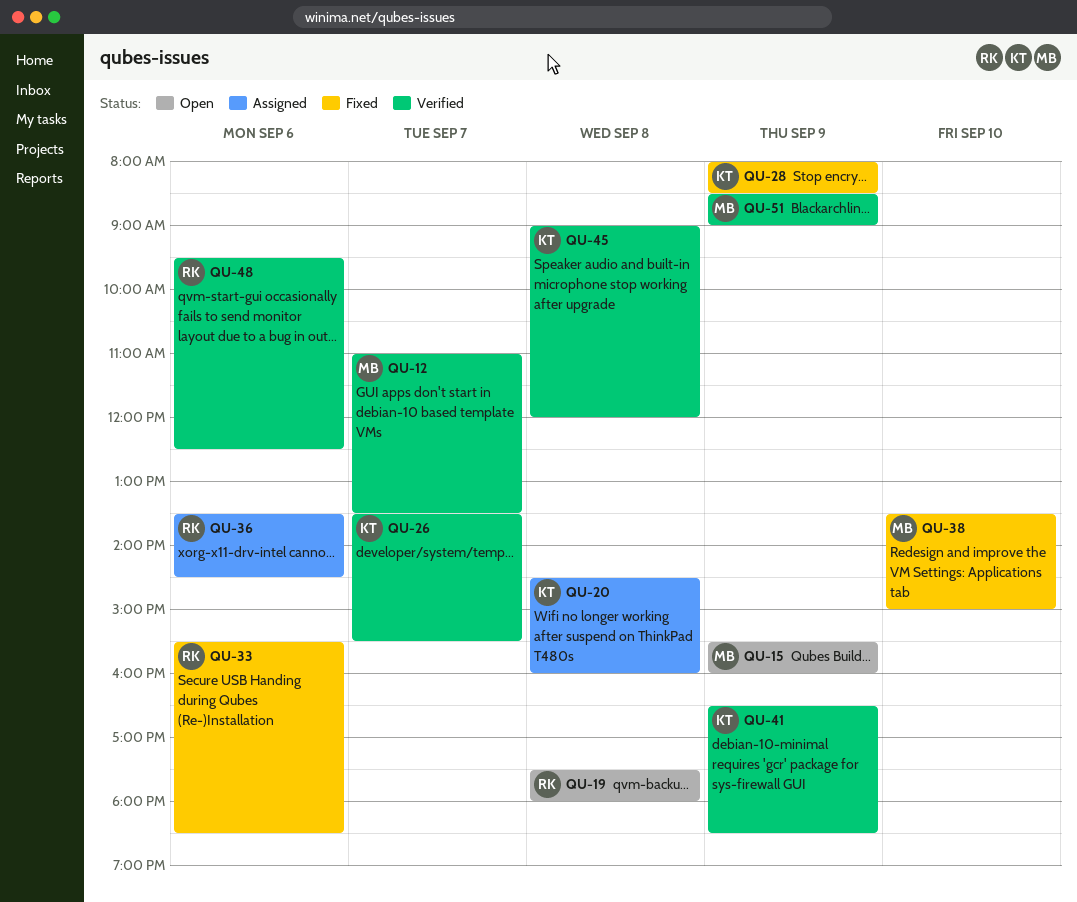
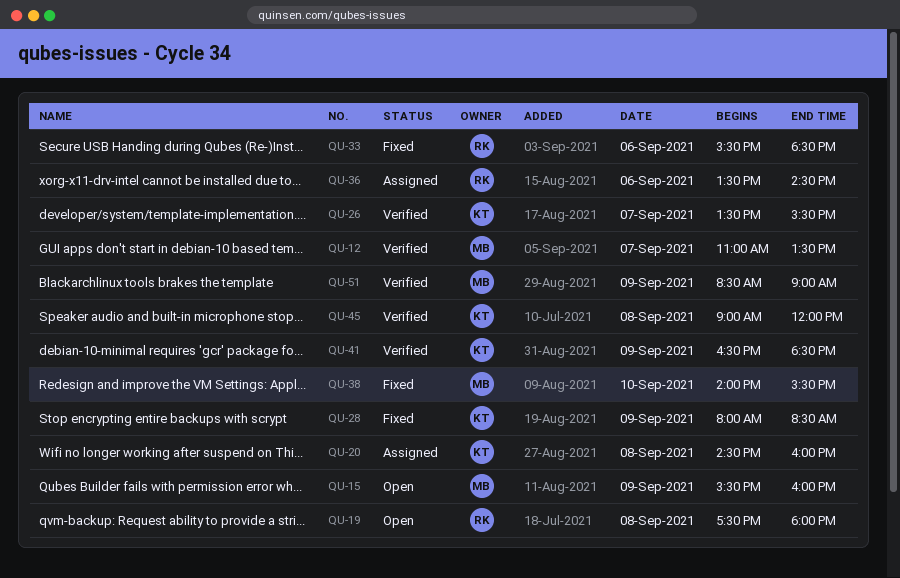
QU-38, begins: 13:30 -> 14:00
QU-38, ends: 15:00 -> 15:30
QU-48: present -> none

